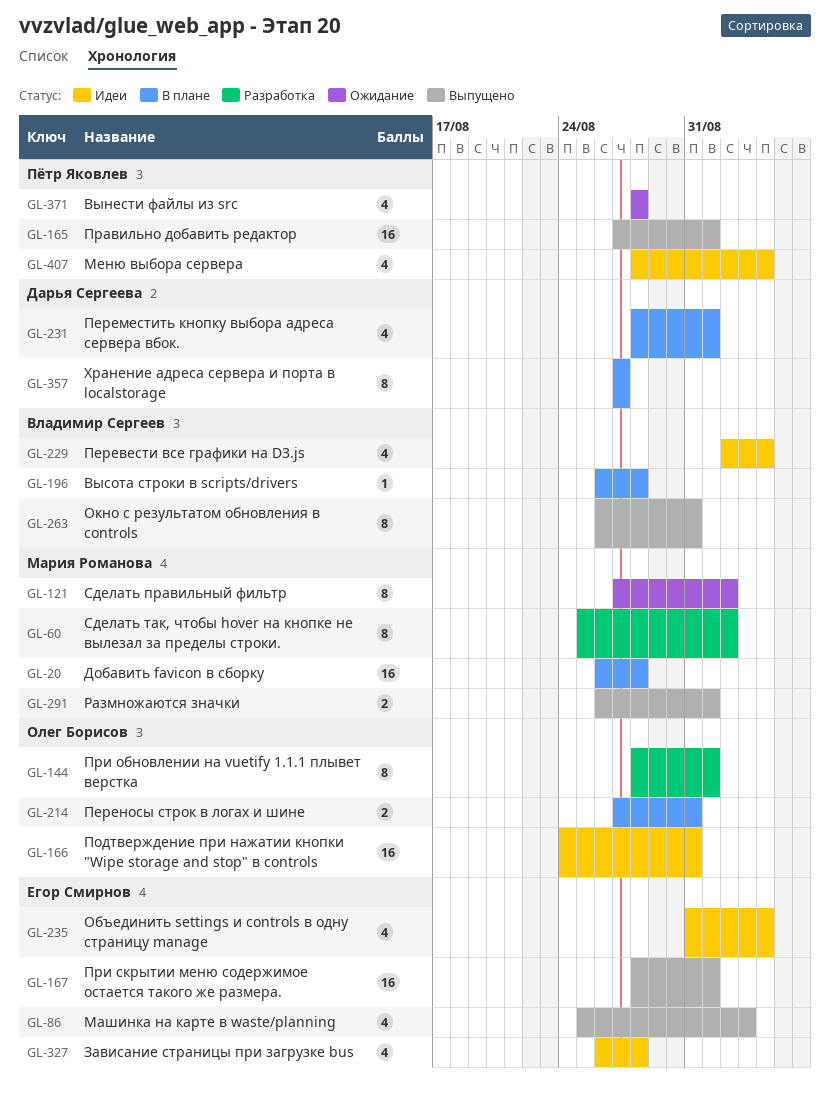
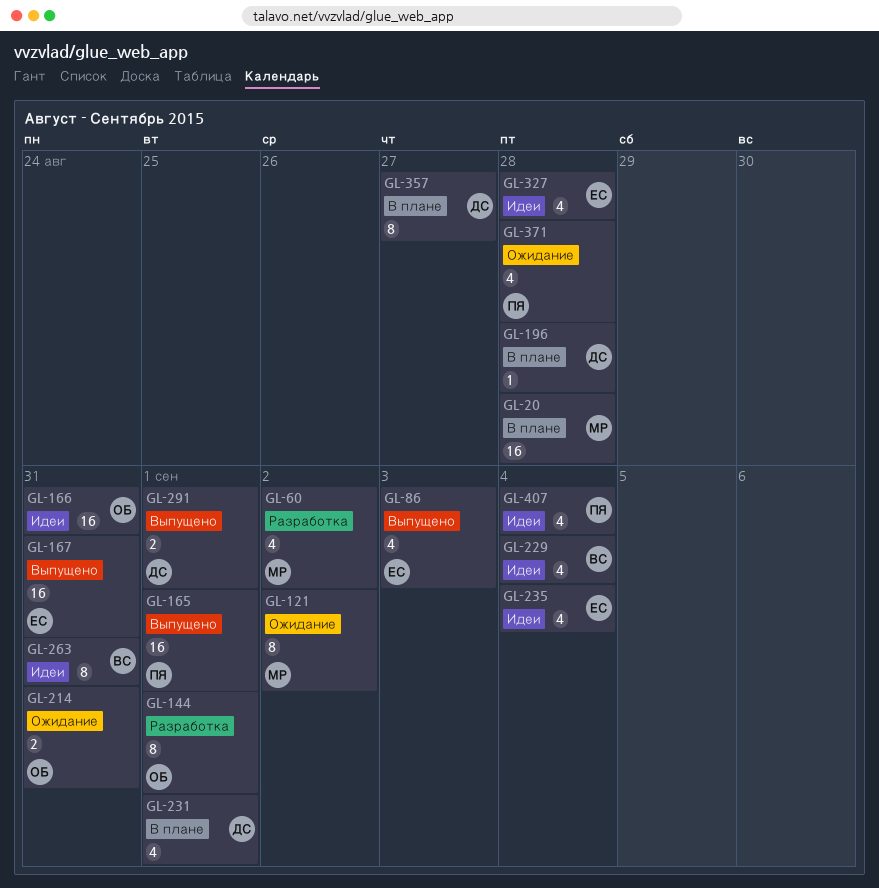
GL-60, estimate: 8 -> 4
GL-167, due: Sep 1 -> Aug 31
GL-196, owner: Владимир Сергеев -> Дарья Сергеева
GL-214, status: В плане -> Ожидание
GL-263, status: Выпущено -> Идеи
GL-291, owner: Мария Романова -> Дарья Сергеева

